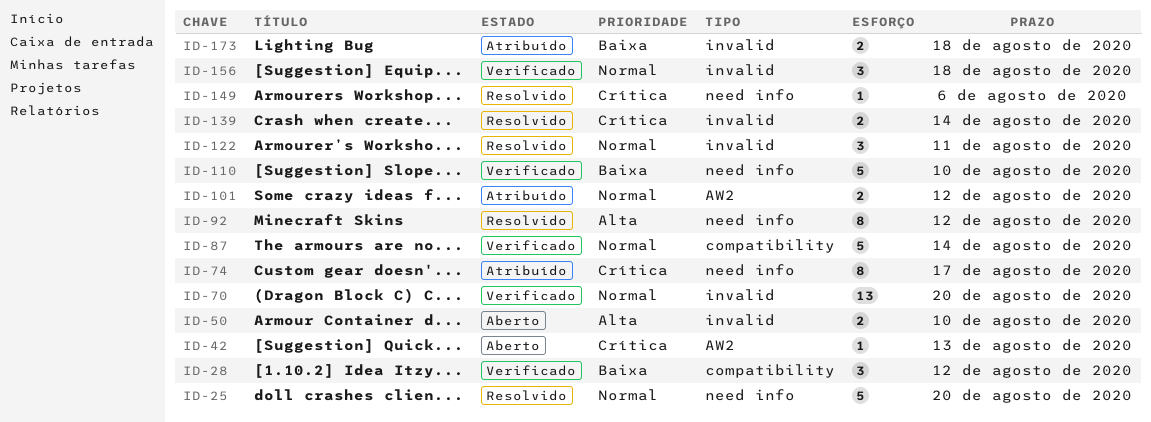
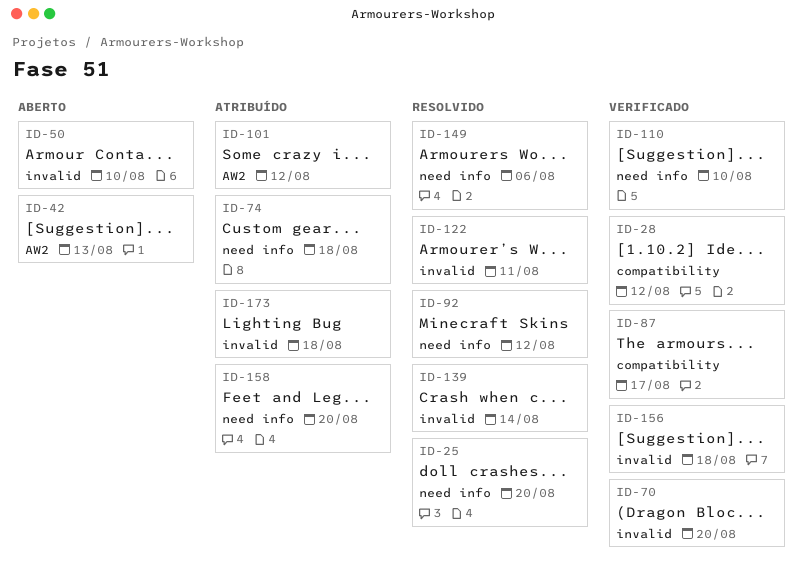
ID-74, due: Aug 17 -> Aug 18
ID-87, due: Aug 14 -> Aug 17
ID-158: none -> present

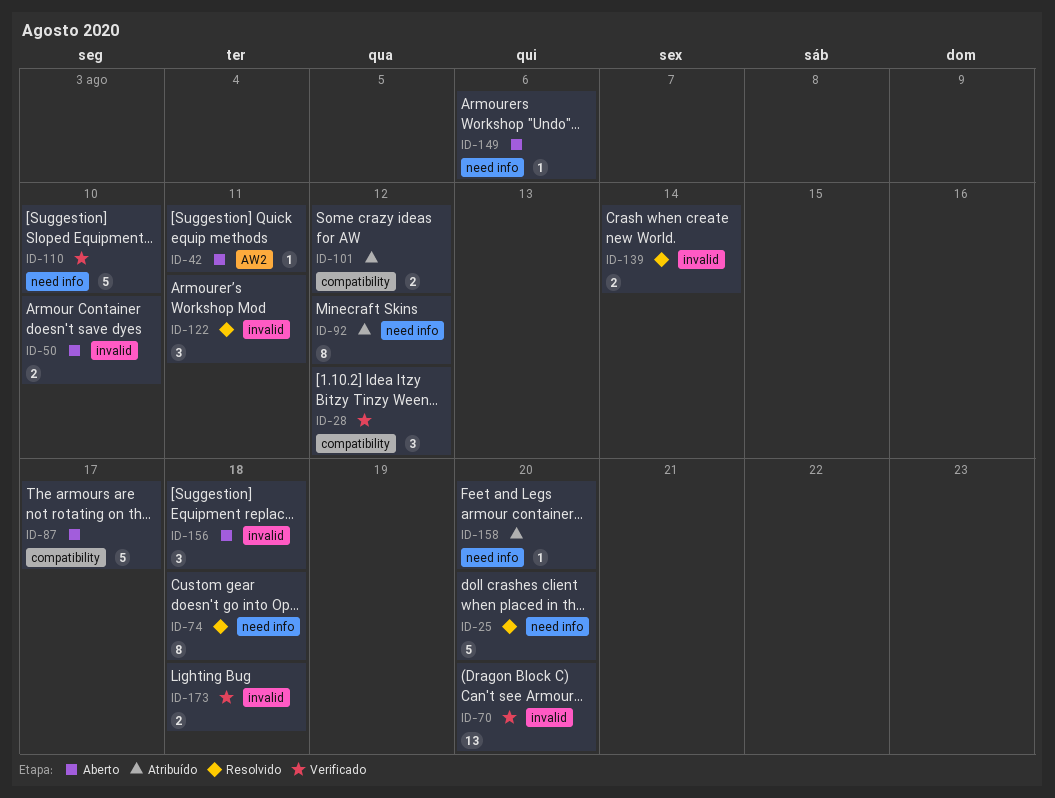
ID-42, due: Aug 13 -> Aug 11
ID-74, status: Atribuído -> Resolvido
ID-87, status: Verificado -> Aberto
ID-92, status: Resolvido -> Atribuído
ID-101, label: AW2 -> compatibility
ID-149, status: Resolvido -> Aberto
ID-156, status: Verificado -> Aberto
ID-173, status: Atribuído -> Verificado

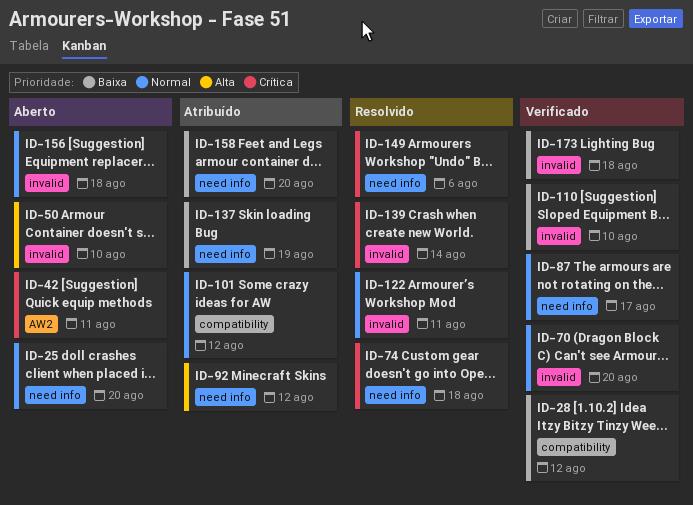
ID-25, status: Resolvido -> Aberto
ID-87, status: Aberto -> Verificado
ID-87, label: compatibility -> need info
ID-110, label: need info -> invalid
ID-137: none -> present
ID-149, status: Aberto -> Resolvido

